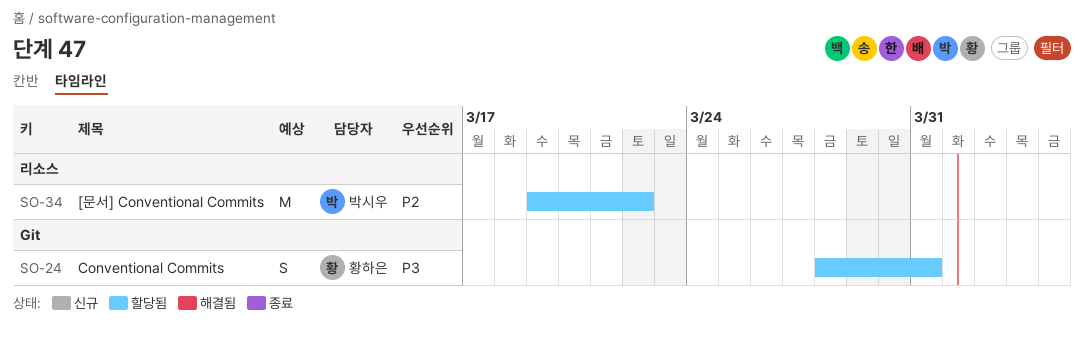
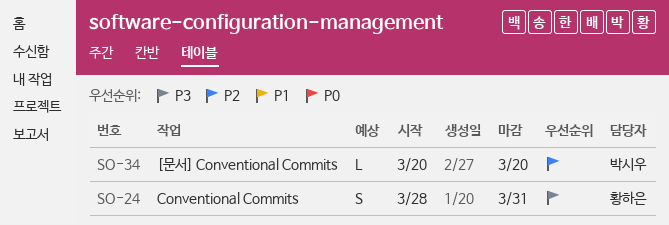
SO-34, estimate: M -> L
SO-34, start: Mar 19 -> Mar 20
SO-34, due: Mar 22 -> Mar 20

